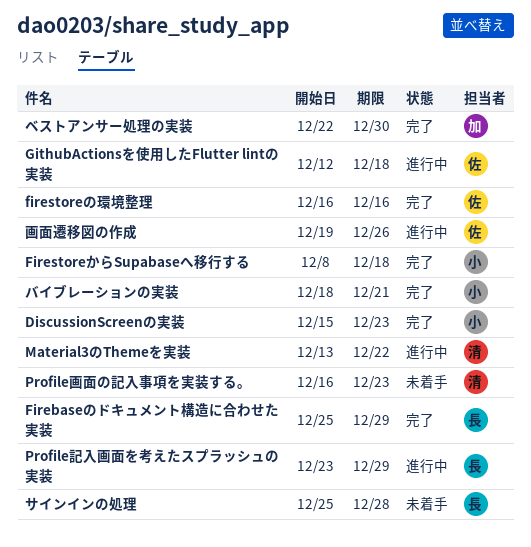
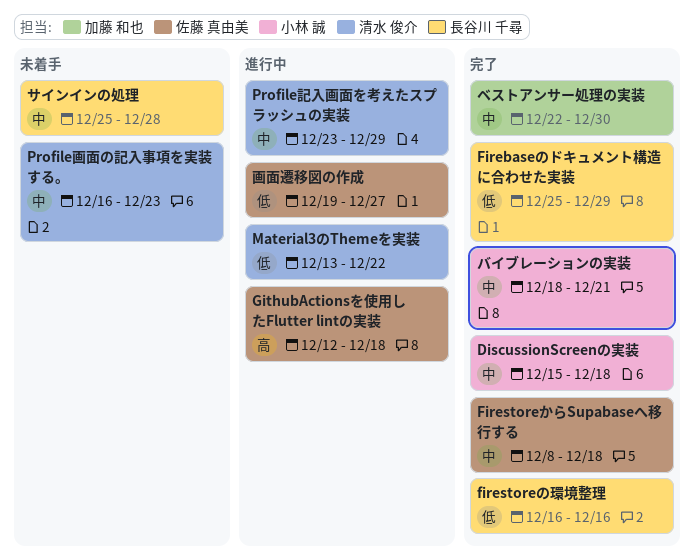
DiscussionScreenの実装, due: Dec 23 -> Dec 18
FirestoreからSupabaseへ移行する, owner: 小林 誠 -> 佐藤 真由美
firestoreの環境整理, owner: 佐藤 真由美 -> 長谷川 千尋
Profile記入画面を考えたスプラッシュの実装, owner: 長谷川 千尋 -> 清水 俊介
画面遷移図の作成, due: Dec 26 -> Dec 27

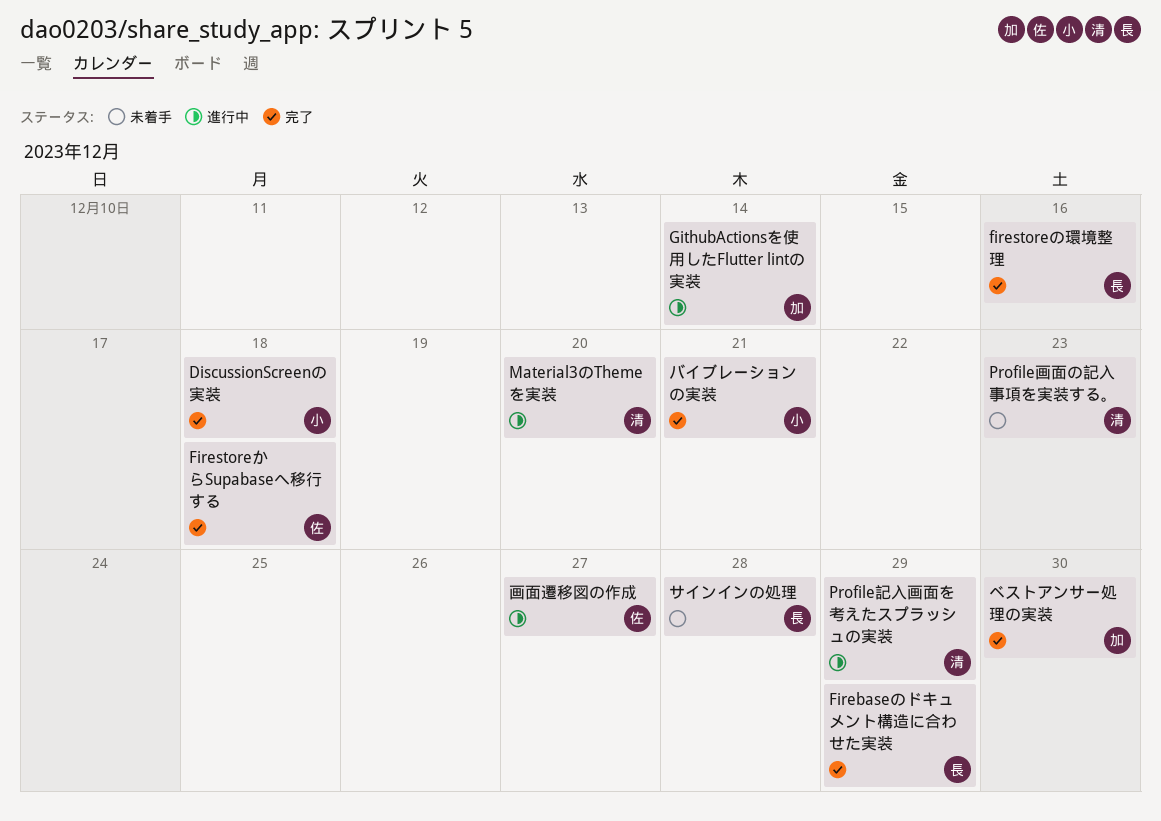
GithubActionsを使用したFlutter lintの実装, owner: 佐藤 真由美 -> 加藤 和也
GithubActionsを使用したFlutter lintの実装, due: Dec 18 -> Dec 14
Material3のThemeを実装, due: Dec 22 -> Dec 20

